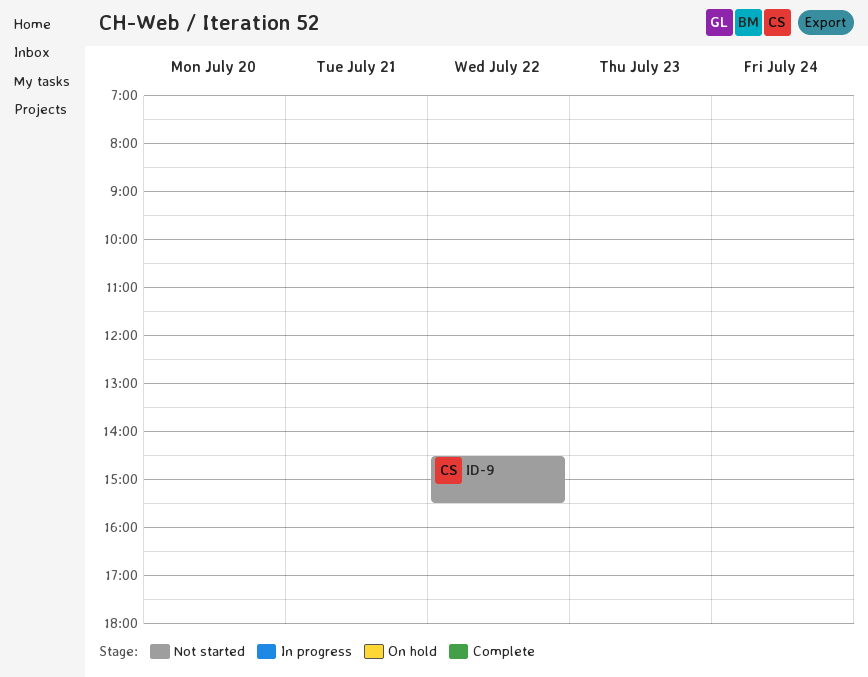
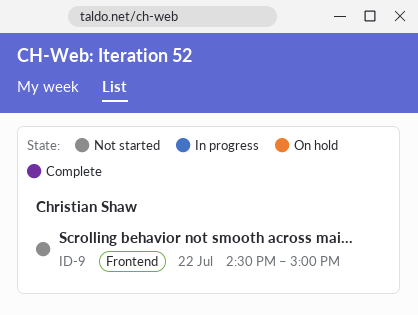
ID-9, ends: 15:30 -> 15:00

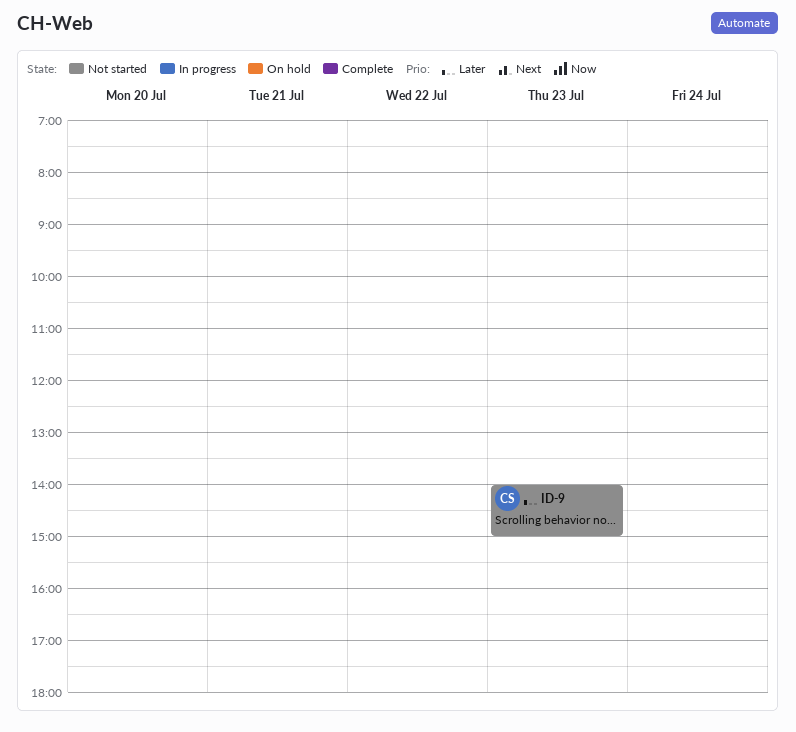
ID-9, day: Jul 22 -> Jul 23
ID-9, begins: 14:30 -> 14:00

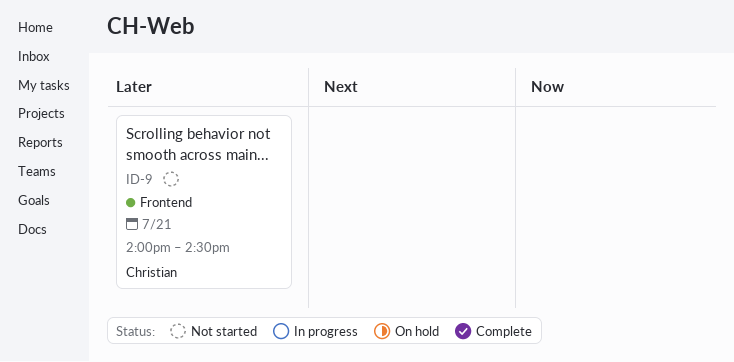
ID-9, day: Jul 23 -> Jul 21
ID-9, ends: 15:00 -> 14:30

